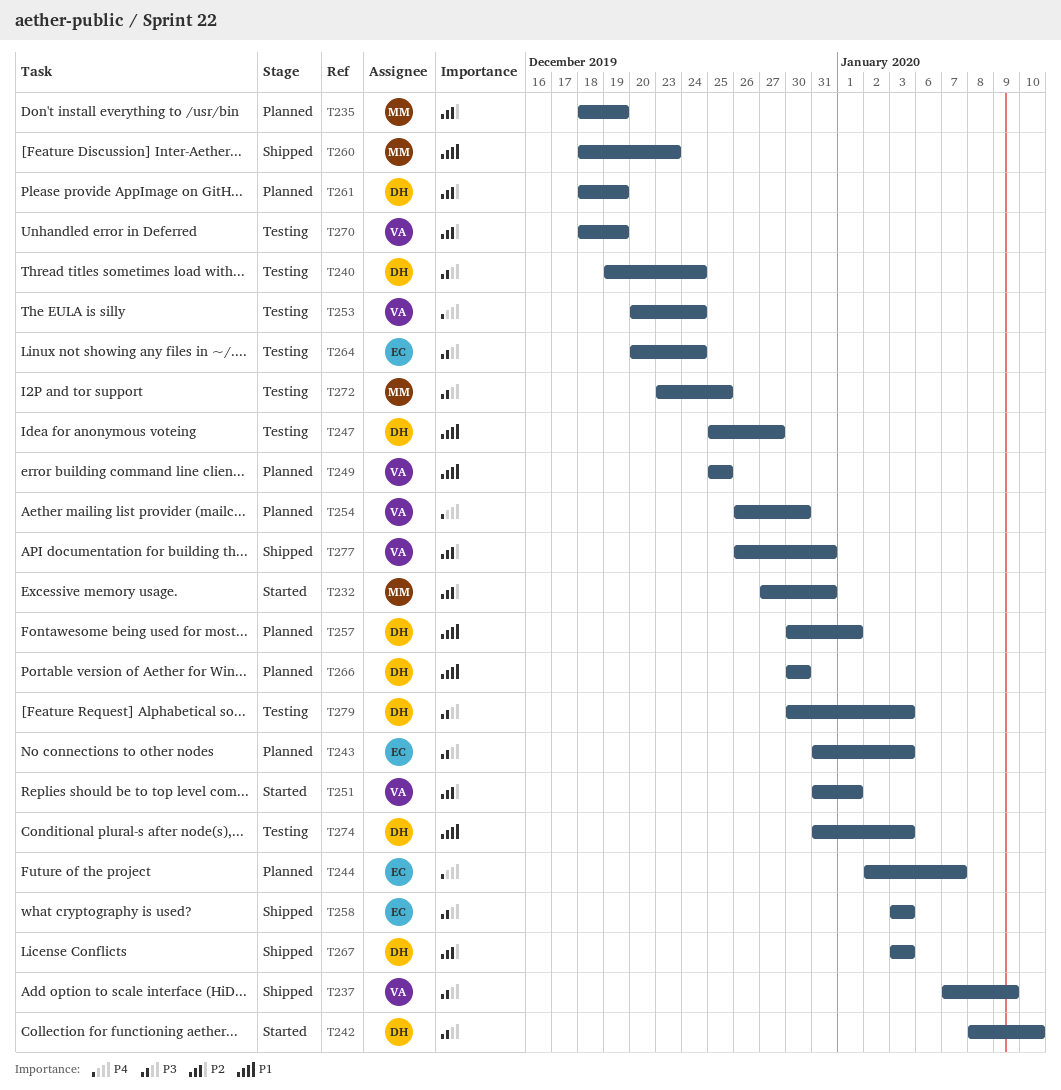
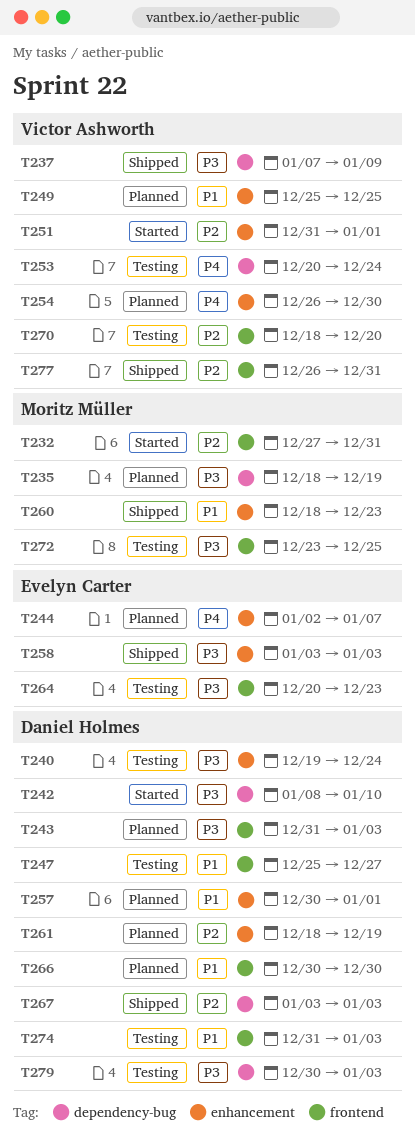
T235, priority: P2 -> P3
T243, owner: Evelyn Carter -> Daniel Holmes
T264, due: Dec 24 -> Dec 23
T270, due: Dec 19 -> Dec 20

